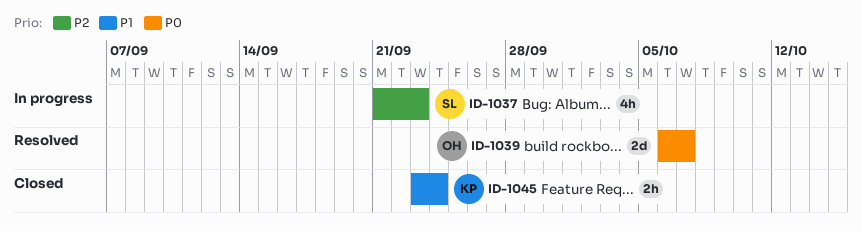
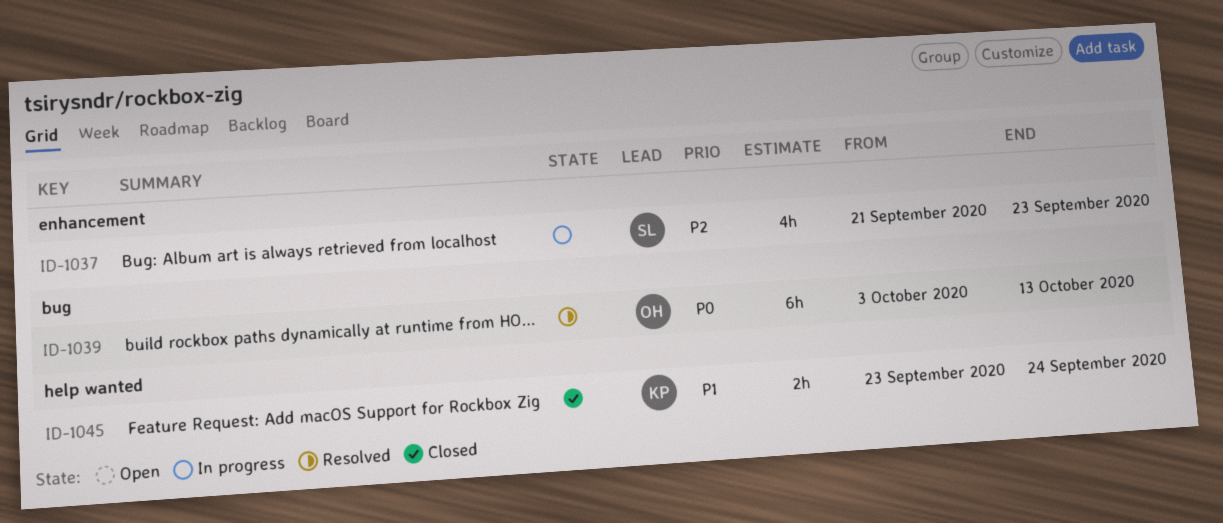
ID-1039, estimate: 2d -> 6h
ID-1039, start: Oct 6 -> Oct 3
ID-1039, due: Oct 7 -> Oct 13

